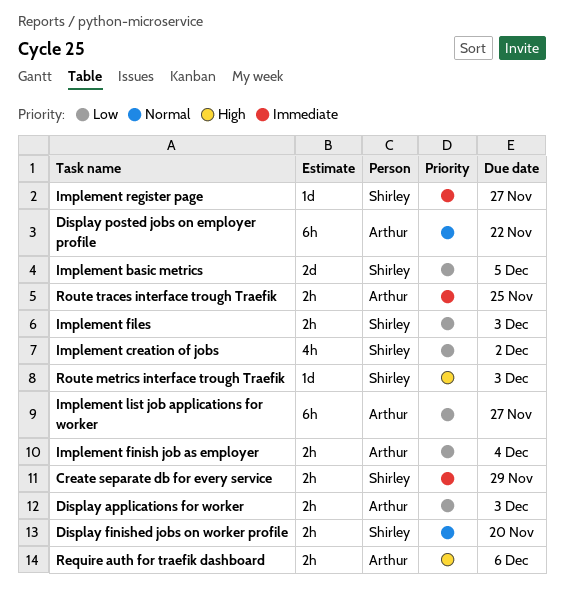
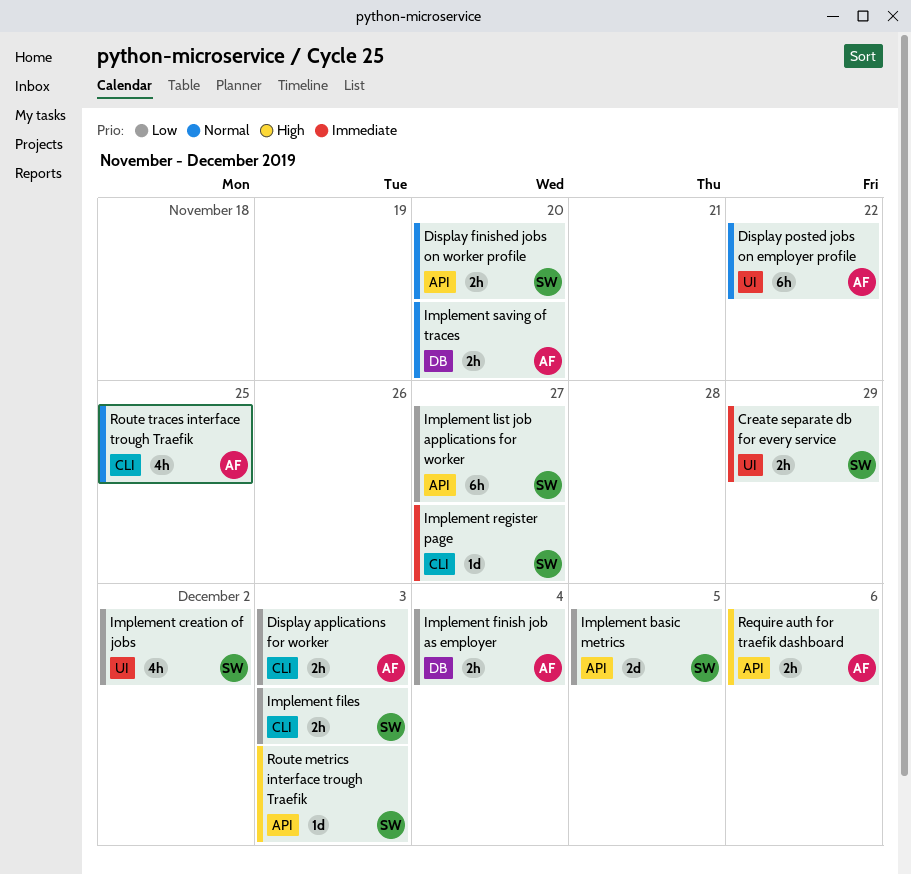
Implement list job applications for worker, owner: Arthur -> Shirley
Implement saving of traces: none -> present
Route traces interface trough Traefik, priority: Immediate -> Normal
Route traces interface trough Traefik, estimate: 2h -> 4h

